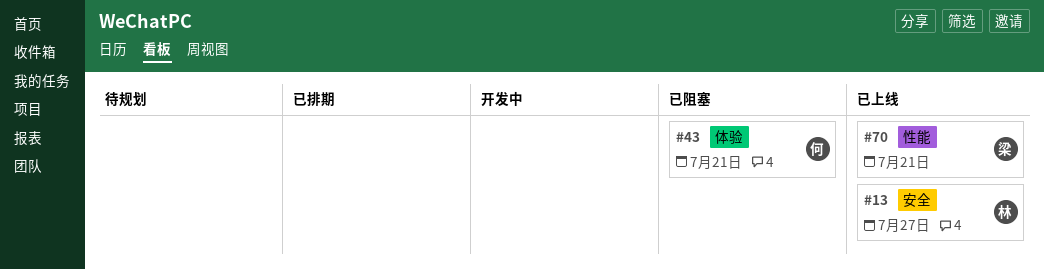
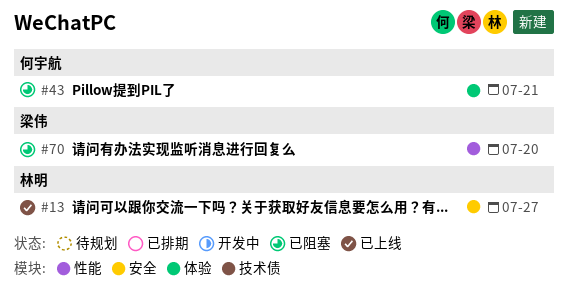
#70, status: 已上线 -> 已阻塞
#70, due: Jul 21 -> Jul 20

